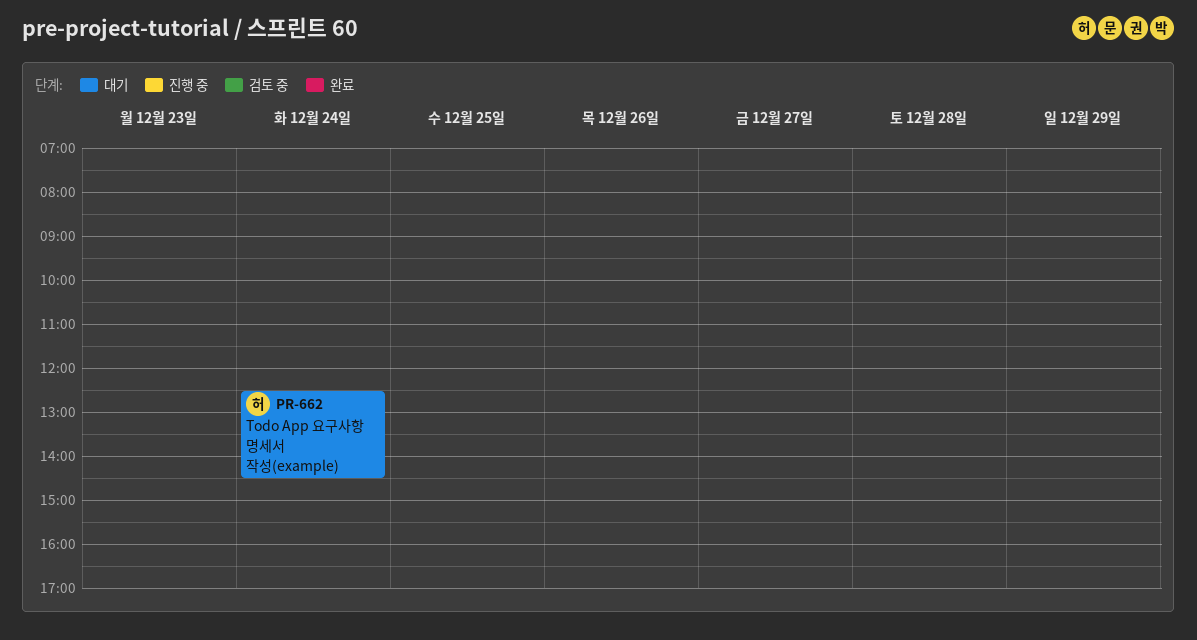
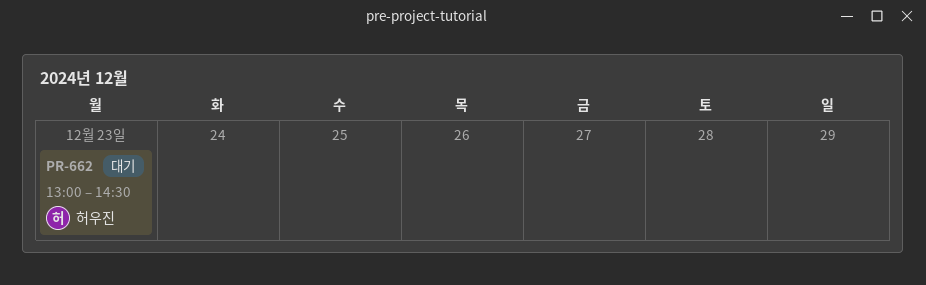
PR-662, day: Dec 24 -> Dec 23
PR-662, begins: 12:30 -> 13:00

